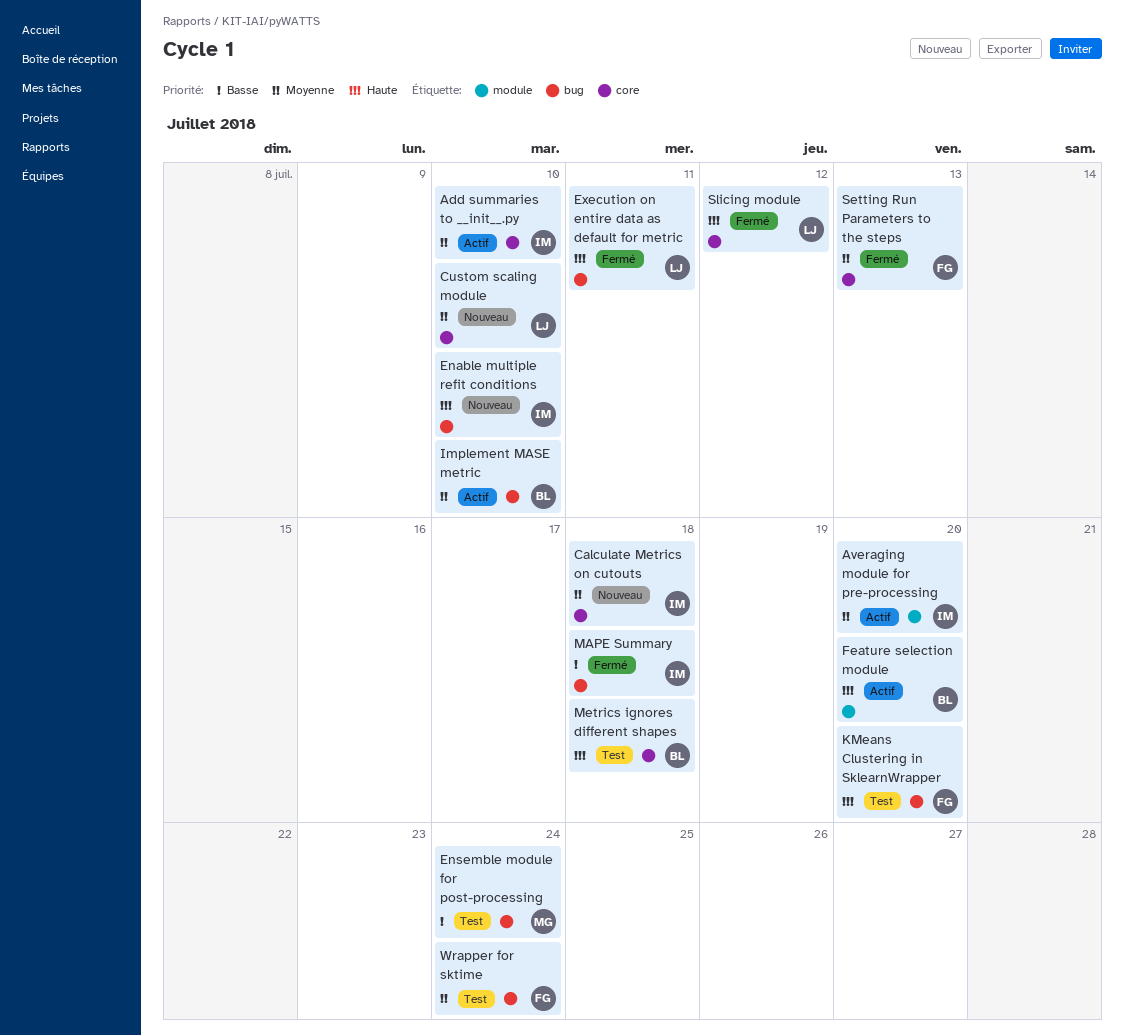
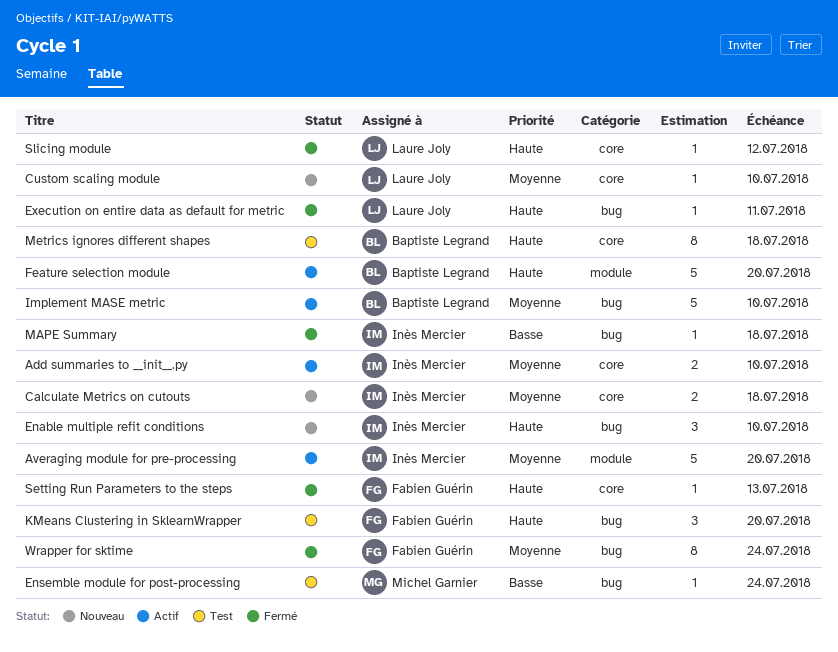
Setting Run Parameters to the steps, priority: Moyenne -> Haute
Wrapper for sktime, status: Test -> Fermé

